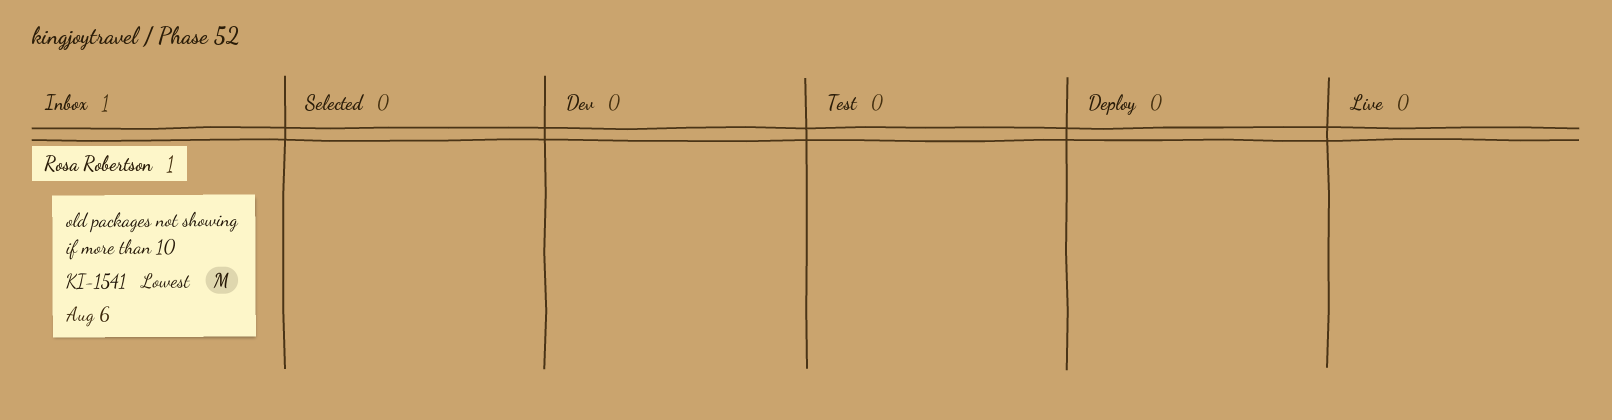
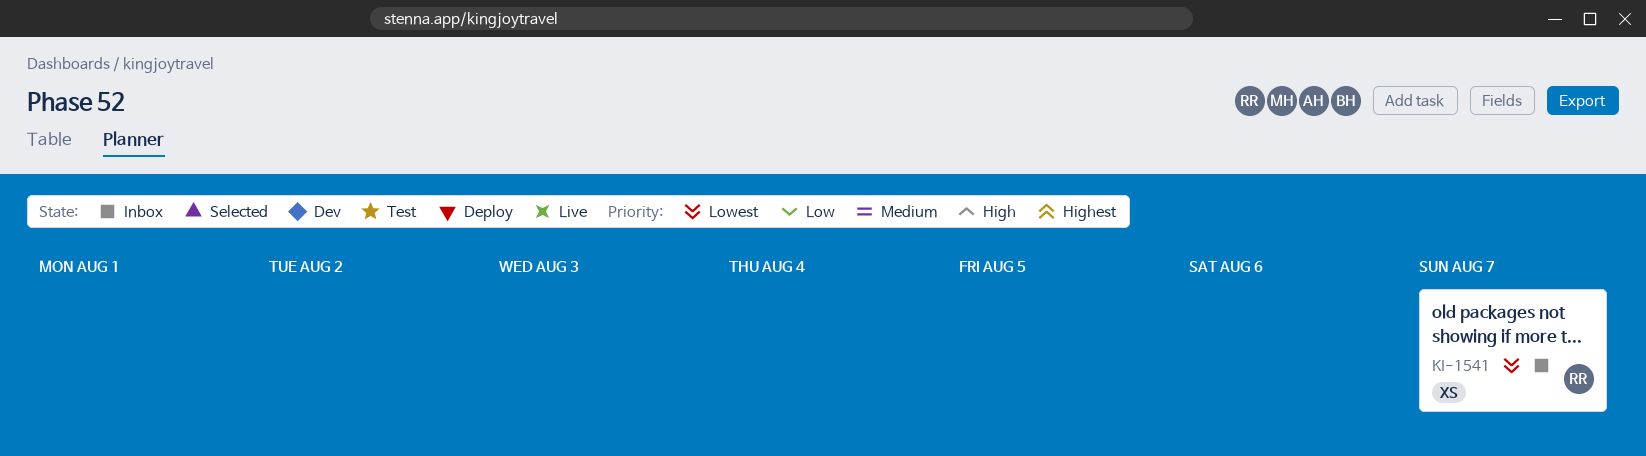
KI-1541, estimate: M -> XS
KI-1541, due: Aug 6 -> Aug 7

